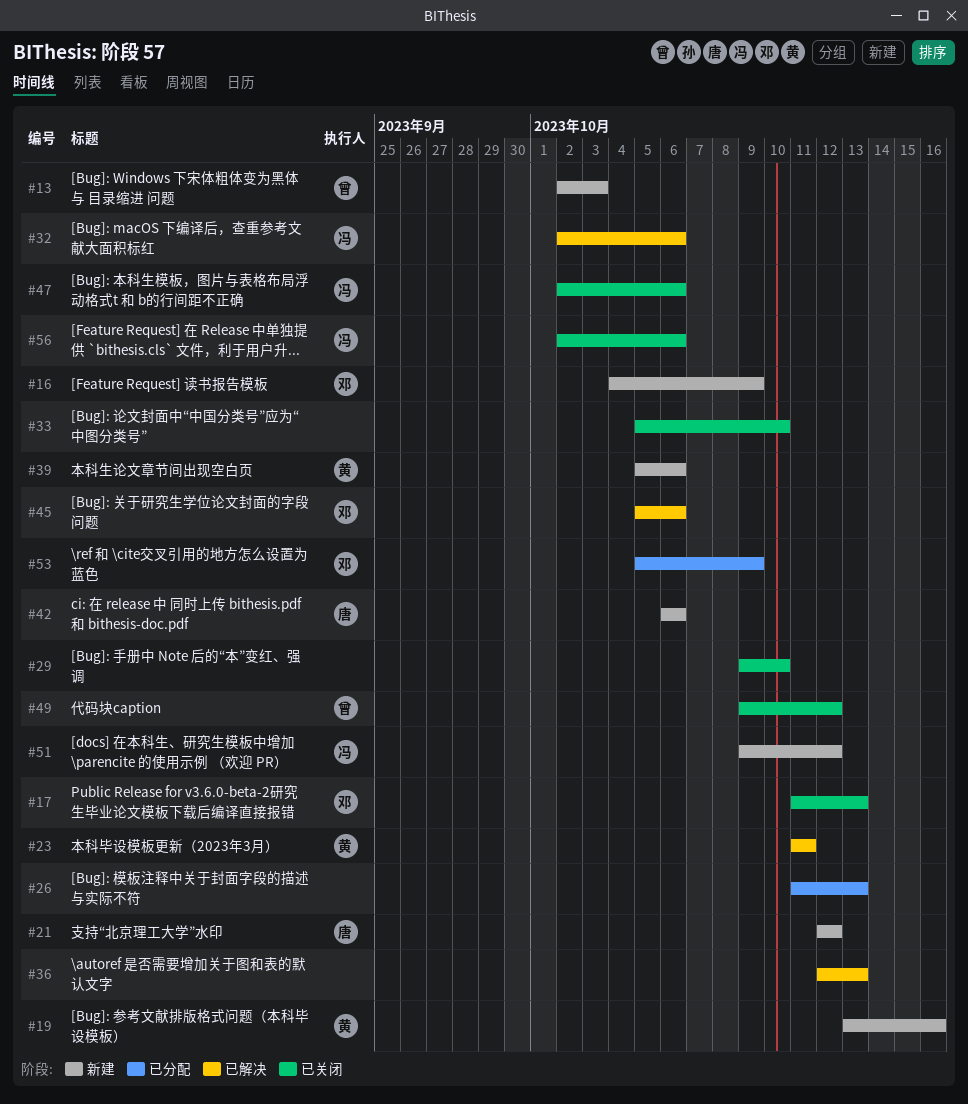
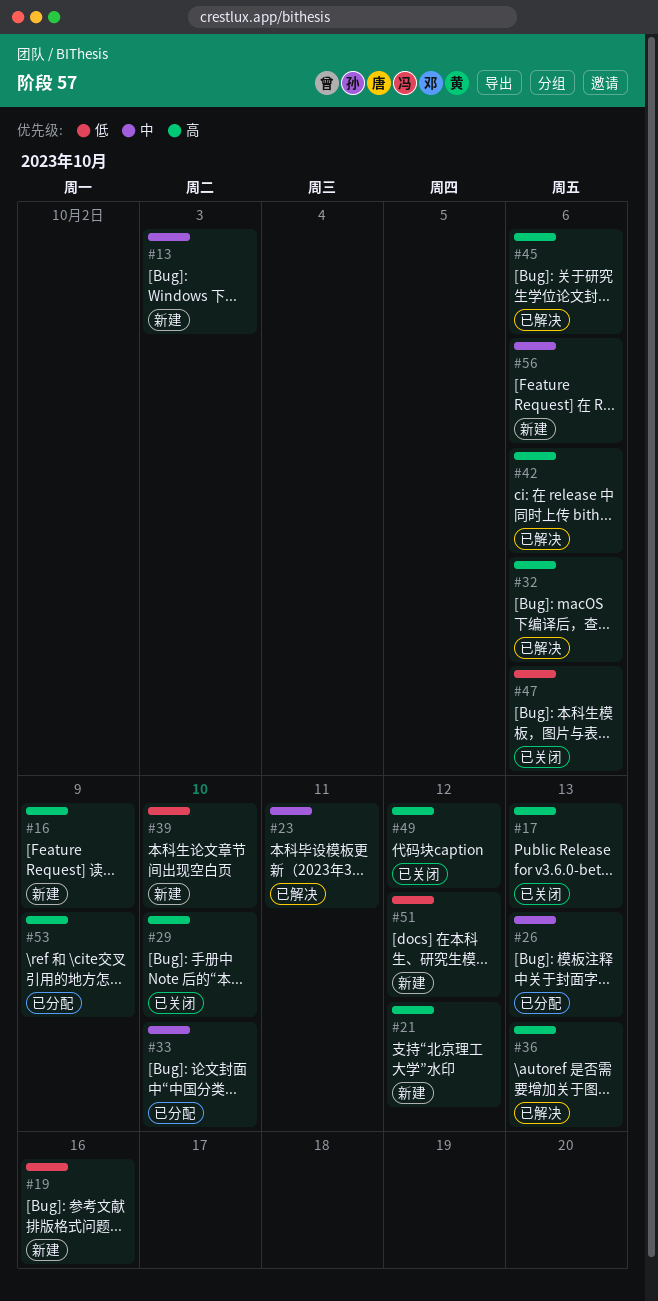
#33, status: 已关闭 -> 已分配
#39, due: Oct 6 -> Oct 10
#42, status: 新建 -> 已解决
#56, status: 已关闭 -> 新建

